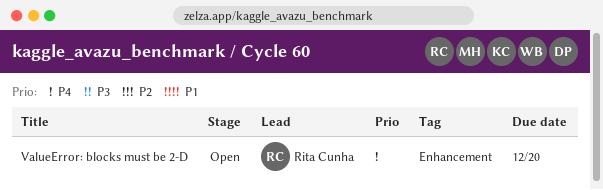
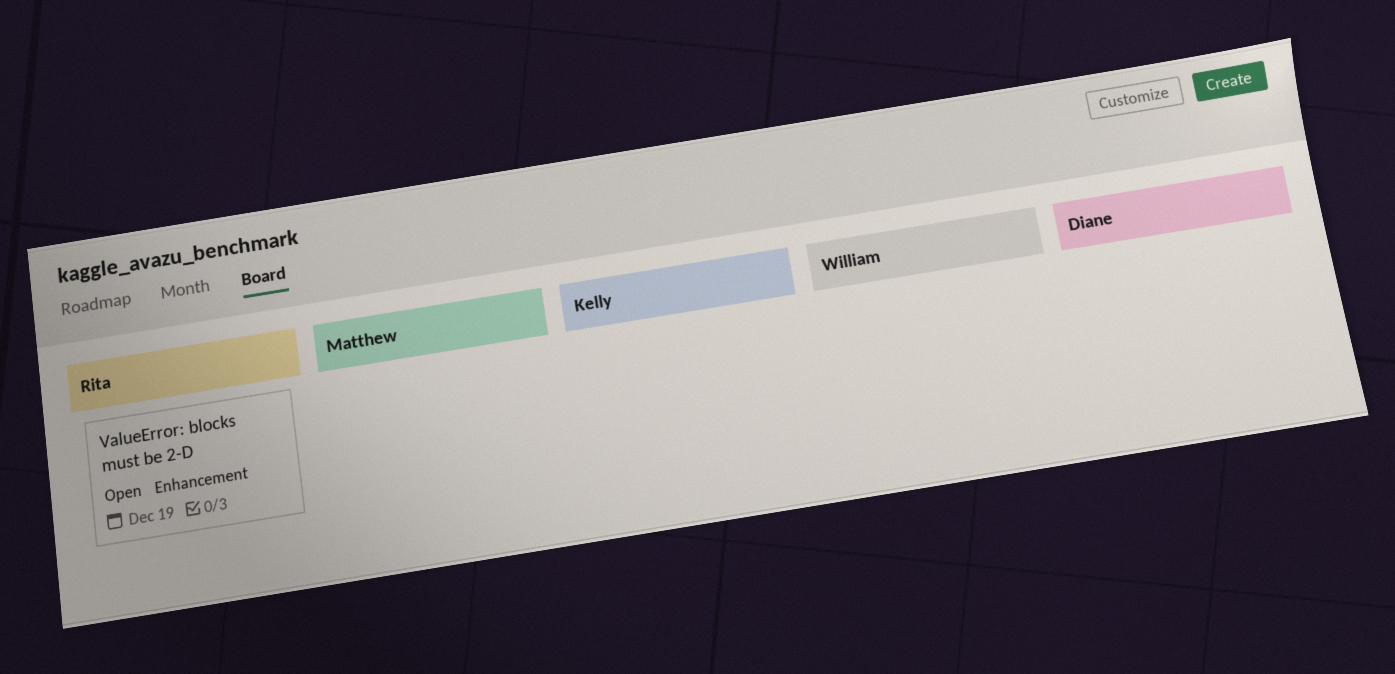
ValueError: blocks must be 2-D, due: Dec 20 -> Dec 19

